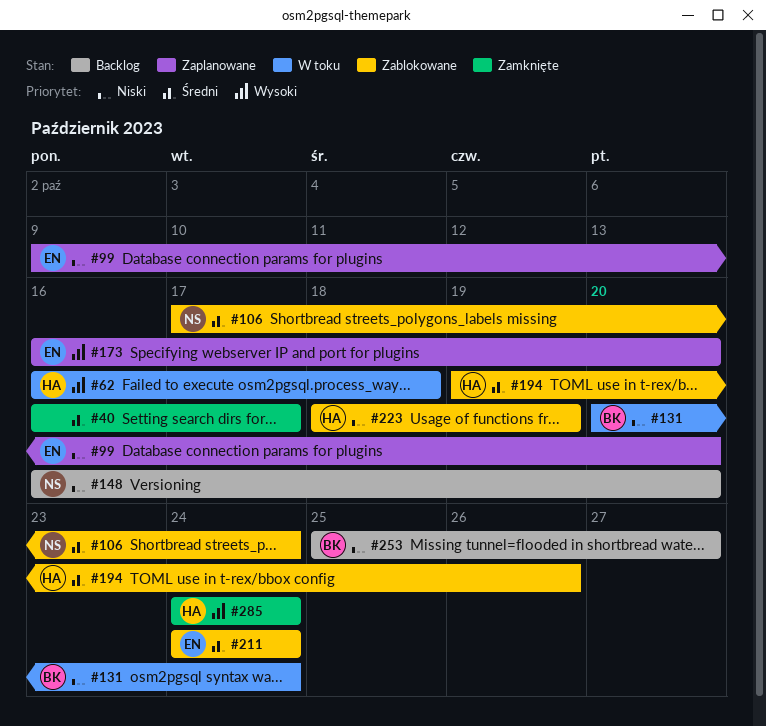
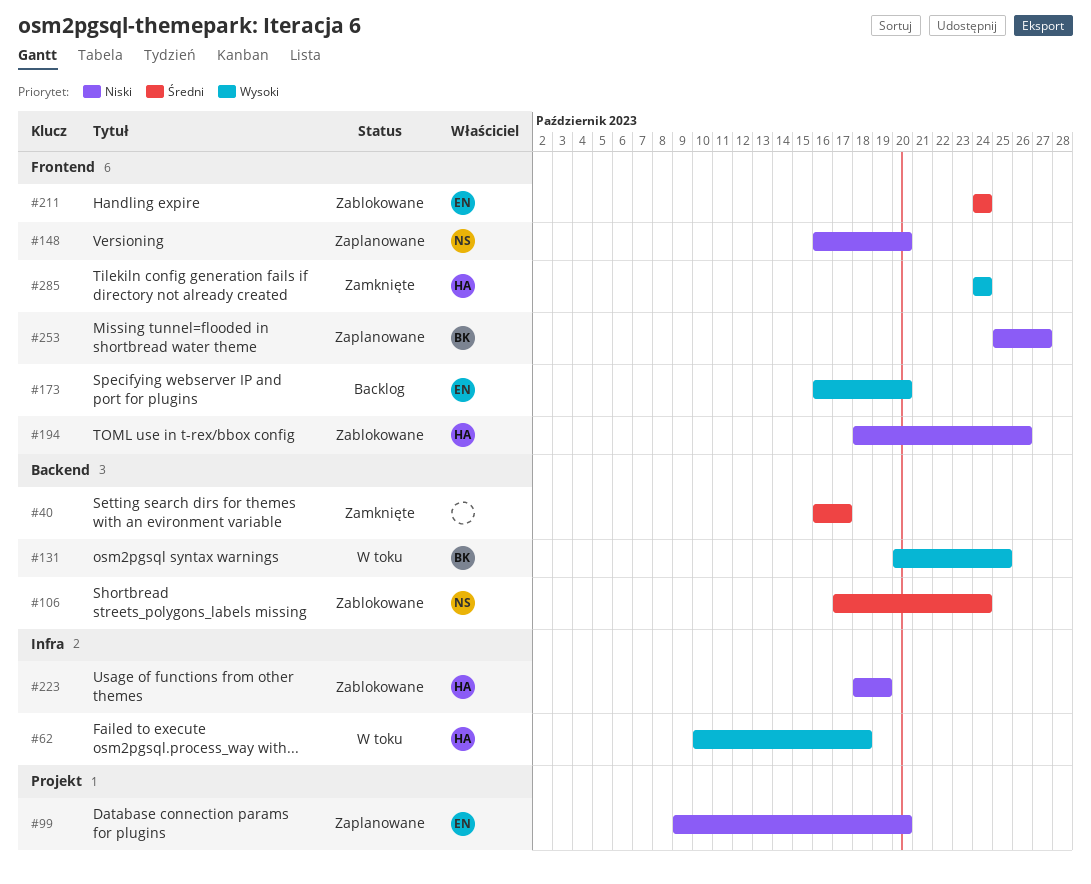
#62, start: Oct 16 -> Oct 10
#131, priority: Niski -> Wysoki
#131, due: Oct 24 -> Oct 25
#148, status: Backlog -> Zaplanowane
#173, status: Zaplanowane -> Backlog
#194, priority: Średni -> Niski
#194, start: Oct 19 -> Oct 18
#253, status: Backlog -> Zaplanowane

